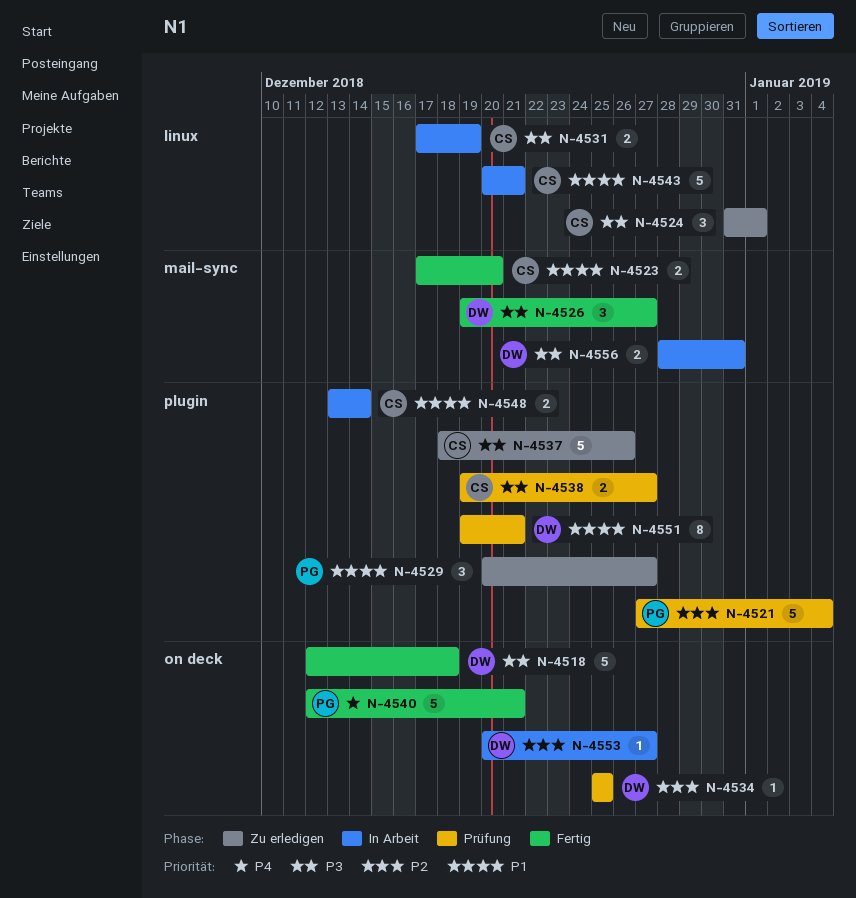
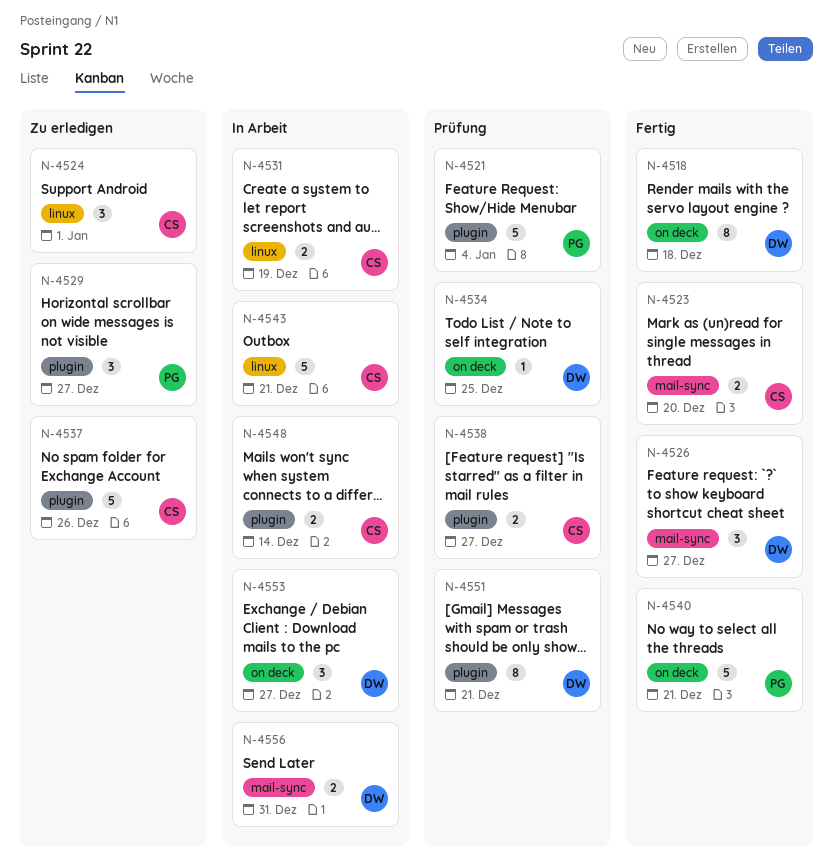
N-4518, estimate: 5 -> 8
N-4553, estimate: 1 -> 3

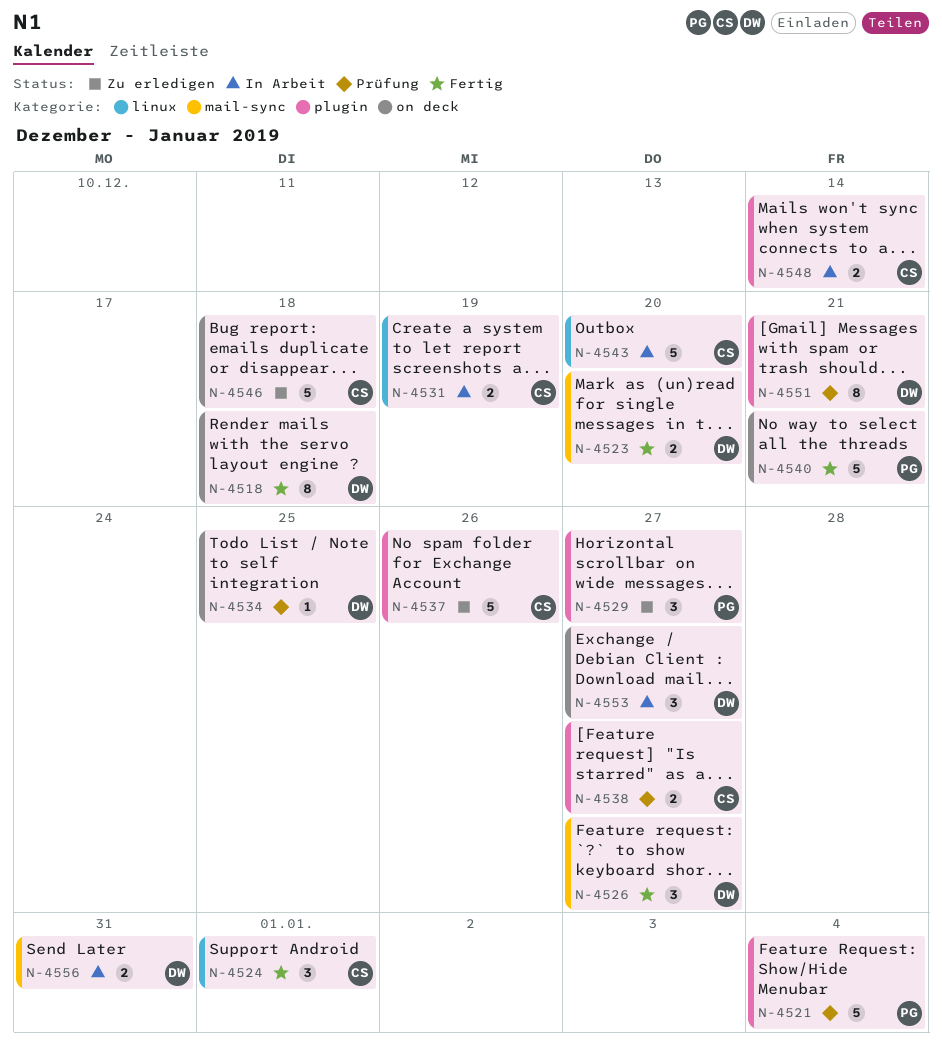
N-4523, owner: CS -> DW
N-4524, status: Zu erledigen -> Fertig
N-4543, due: Dec 21 -> Dec 20
N-4546: none -> present

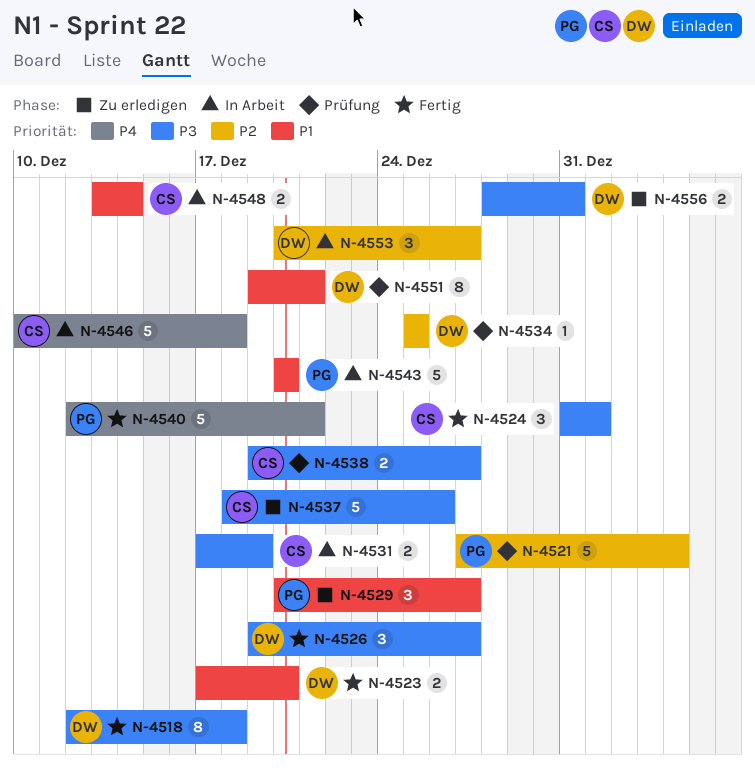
N-4543, owner: CS -> PG
N-4546, status: Zu erledigen -> In Arbeit
N-4556, status: In Arbeit -> Zu erledigen

